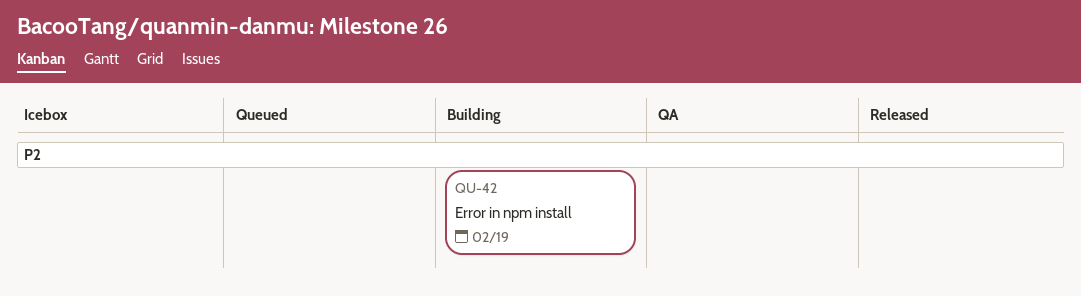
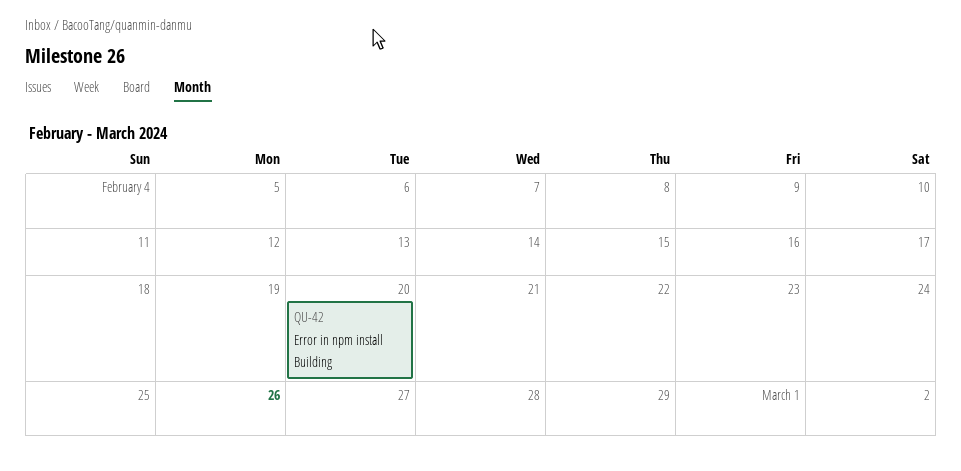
QU-42, due: Feb 19 -> Feb 20

